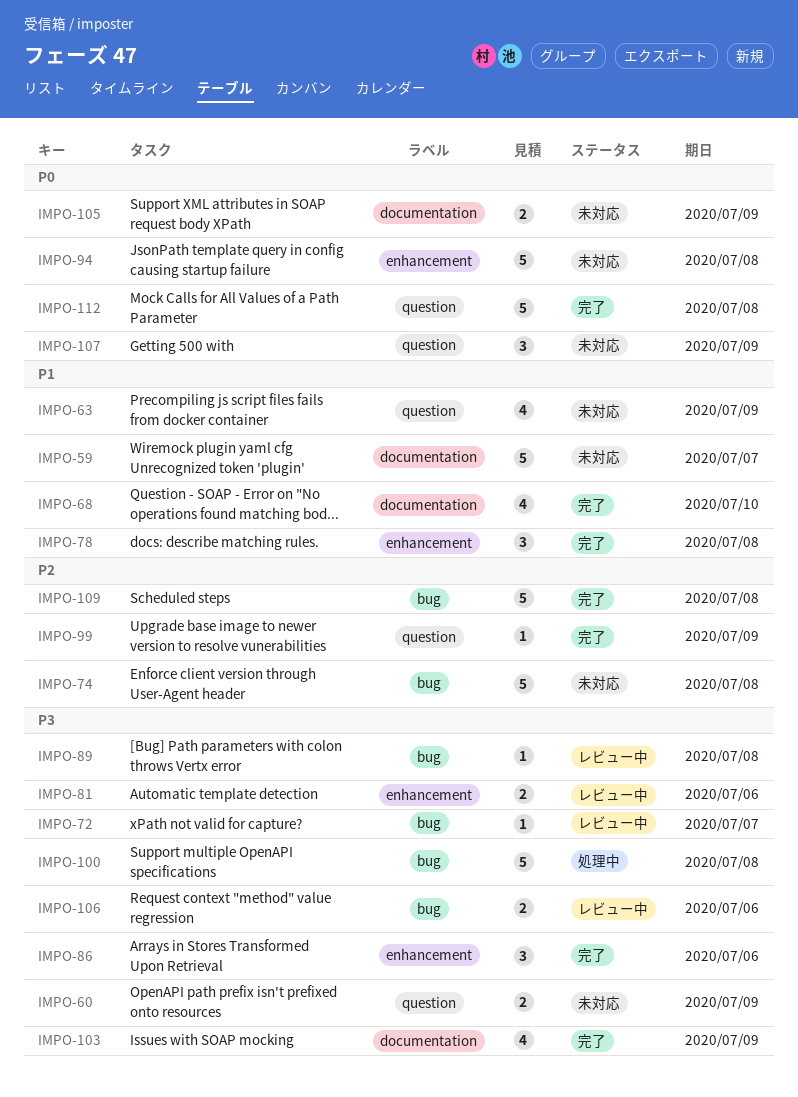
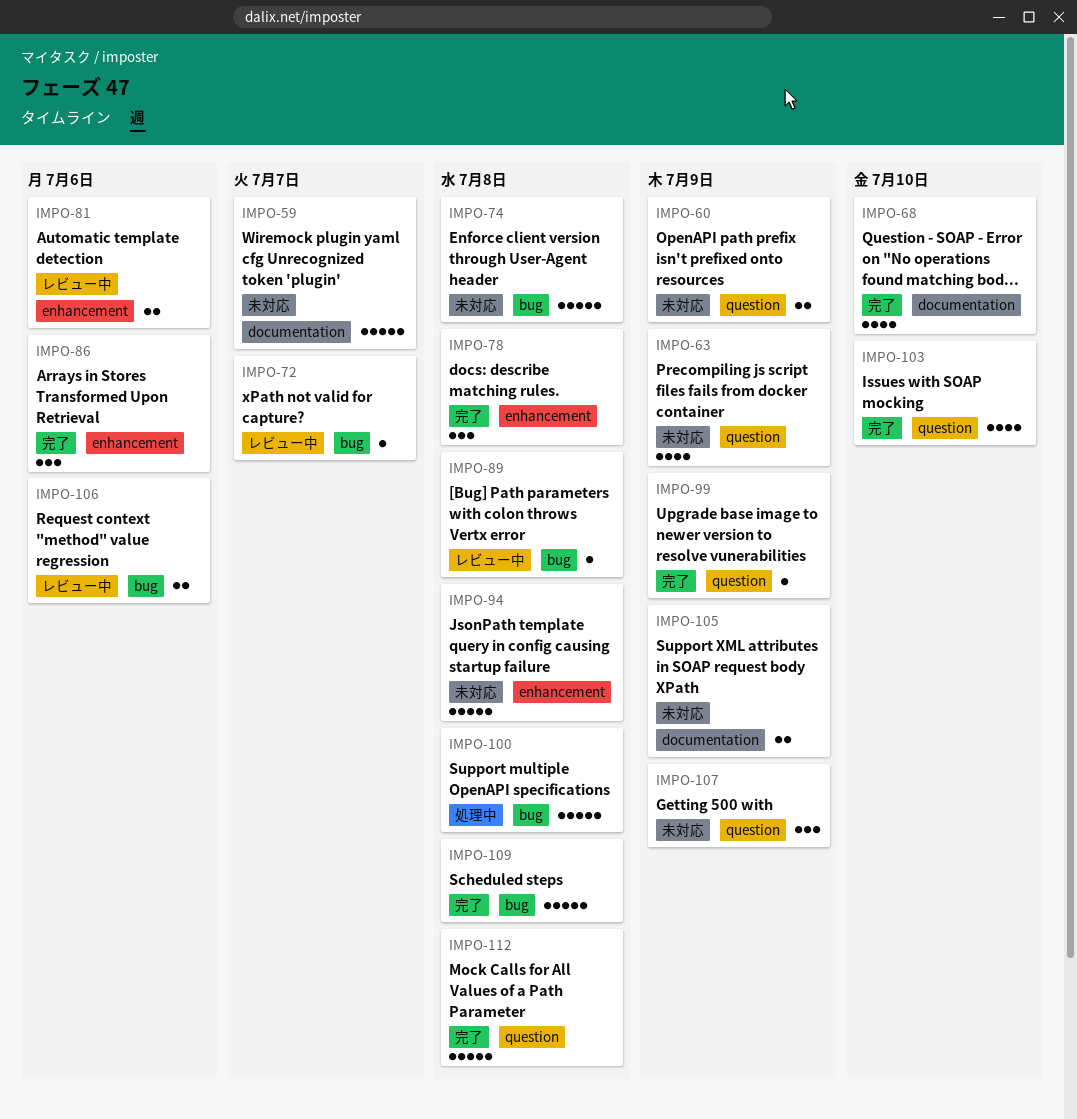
IMPO-103, label: documentation -> question
IMPO-103, due: Jul 9 -> Jul 10

